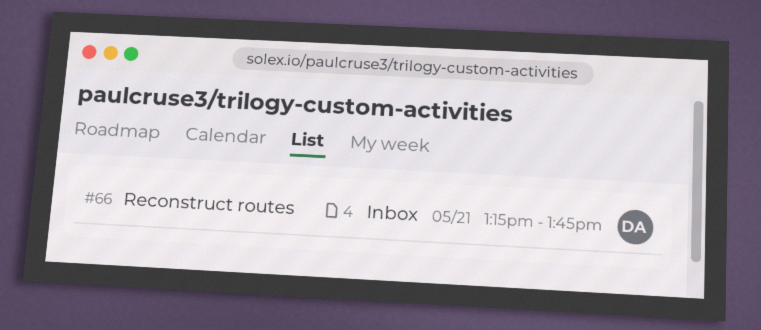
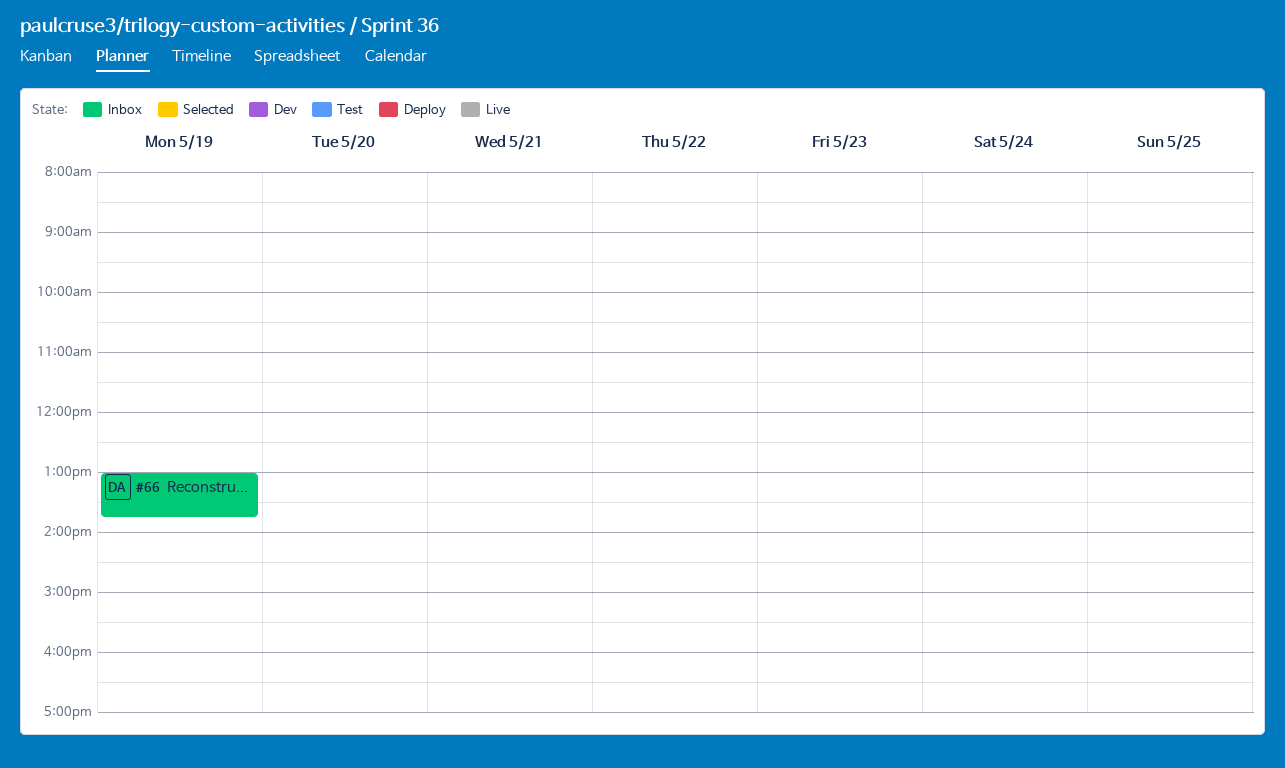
#66, day: May 21 -> May 19
#66, begins: 13:15 -> 13:00

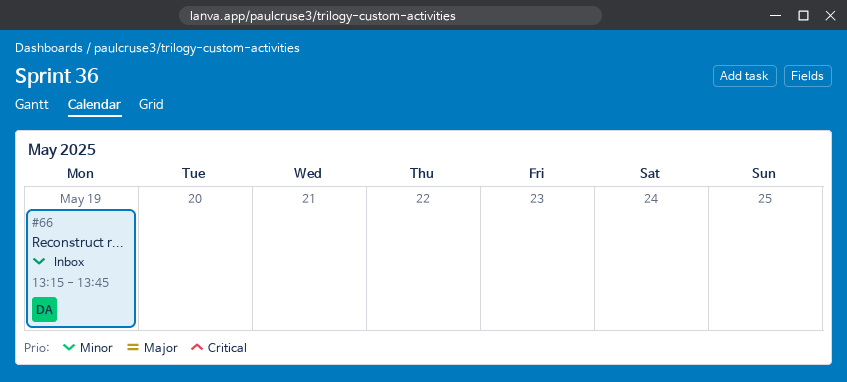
#66, begins: 13:00 -> 13:15

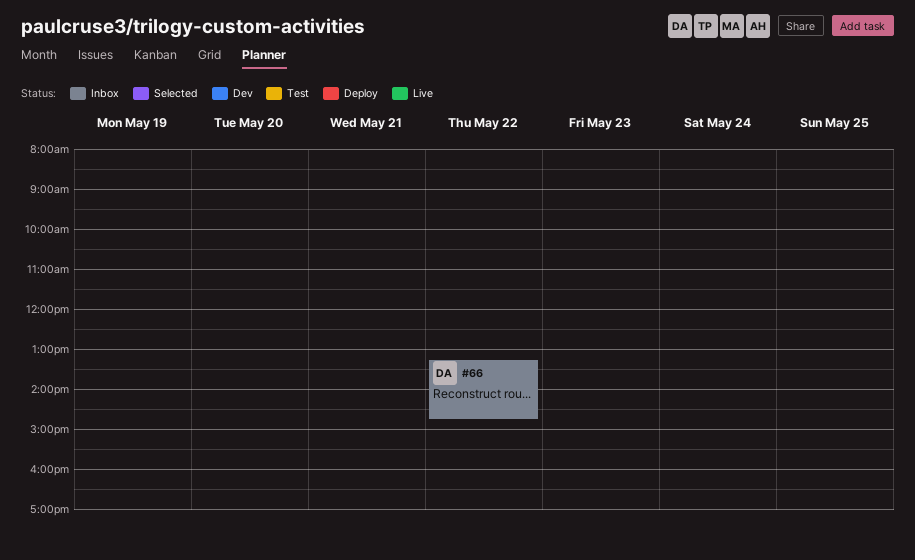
#66, day: May 19 -> May 22
#66, ends: 13:45 -> 14:45

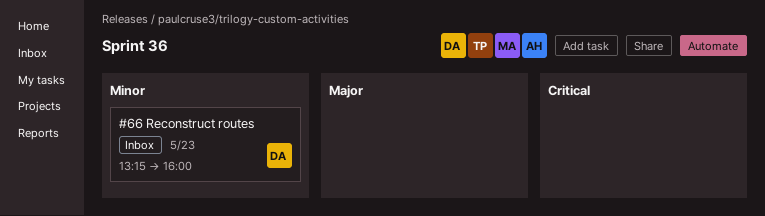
#66, day: May 22 -> May 23
#66, ends: 14:45 -> 16:00

